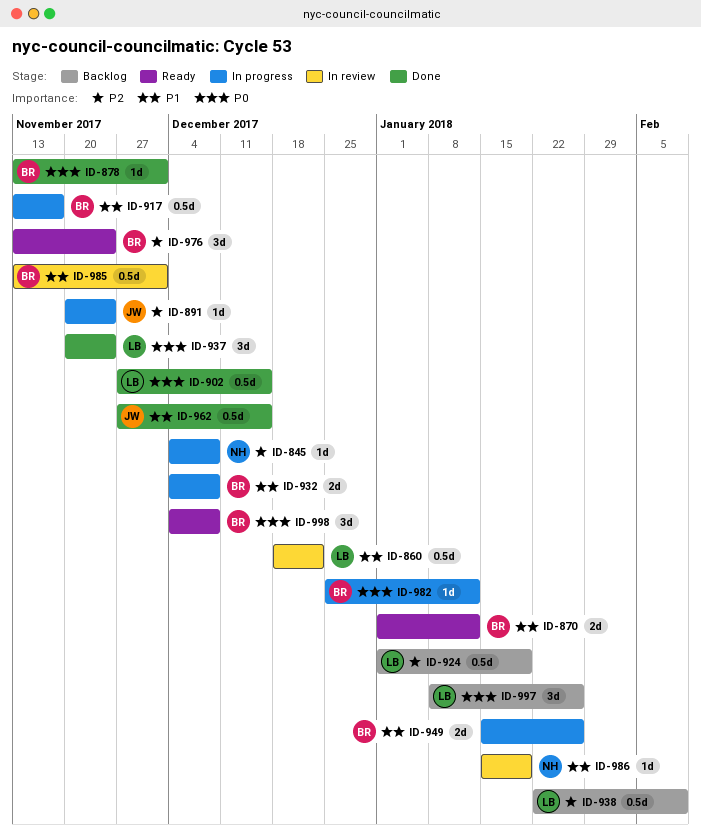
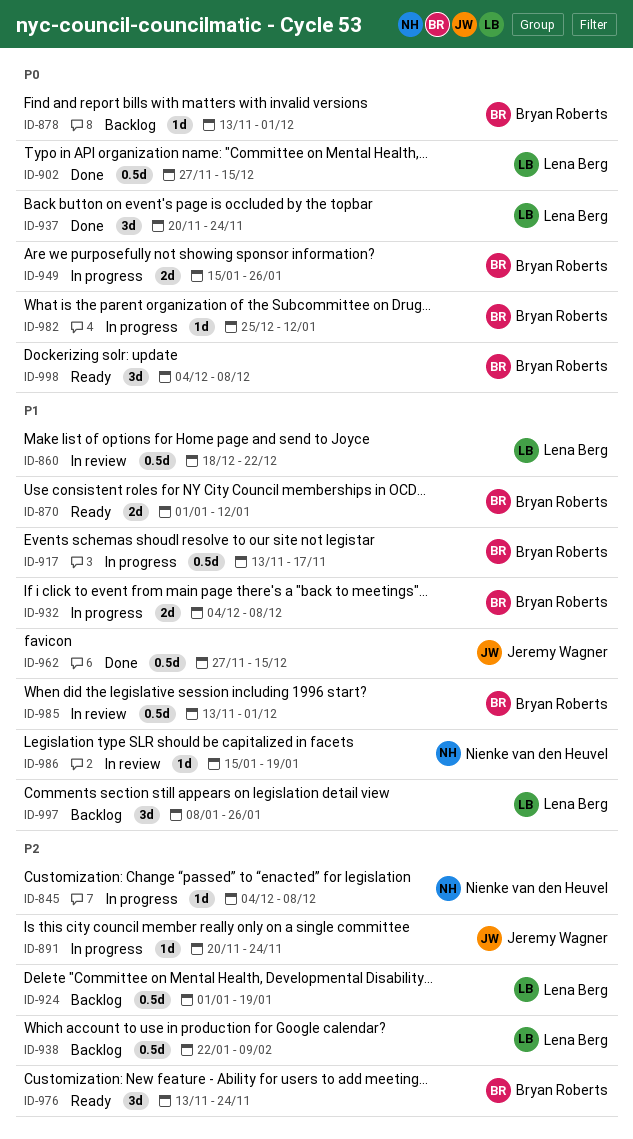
ID-878, status: Done -> Backlog
ID-949, priority: P1 -> P0
ID-997, priority: P0 -> P1

